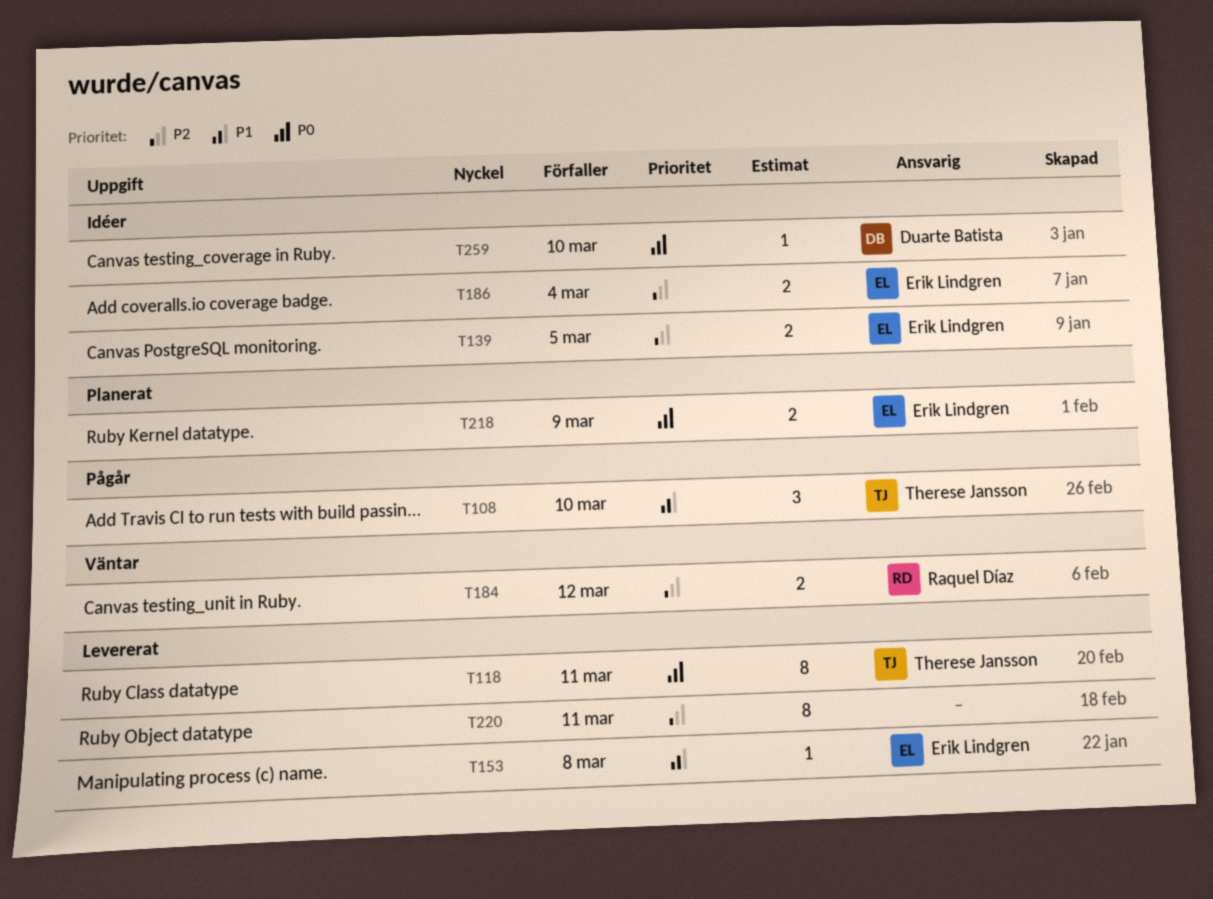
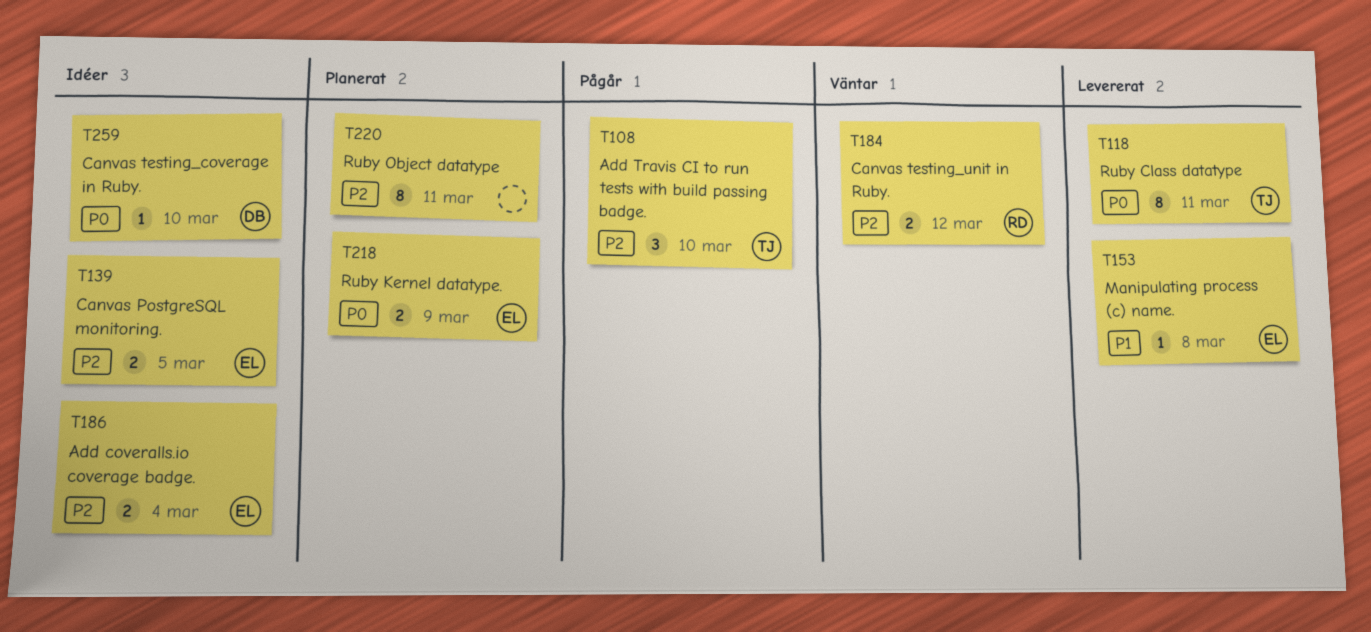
T108, priority: P1 -> P2
T220, status: Levererat -> Planerat

